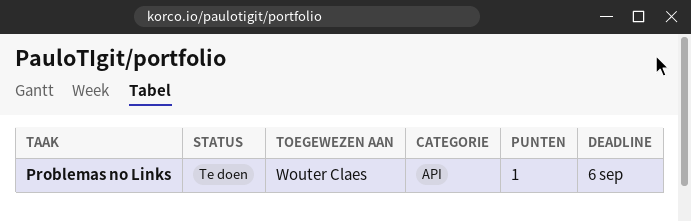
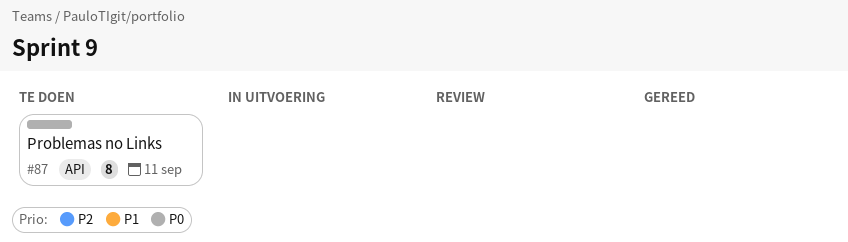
Problemas no Links, estimate: 1 -> 8
Problemas no Links, due: Sep 6 -> Sep 11

